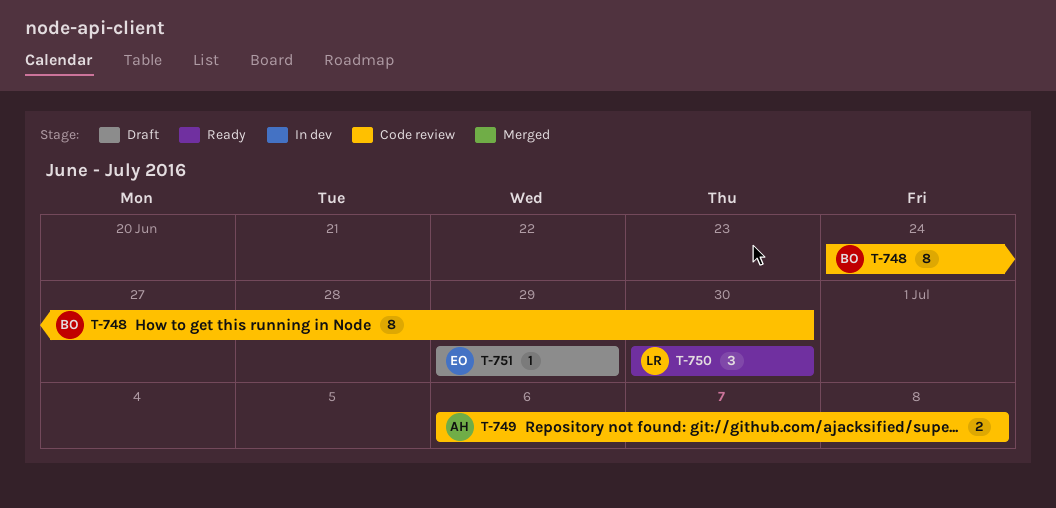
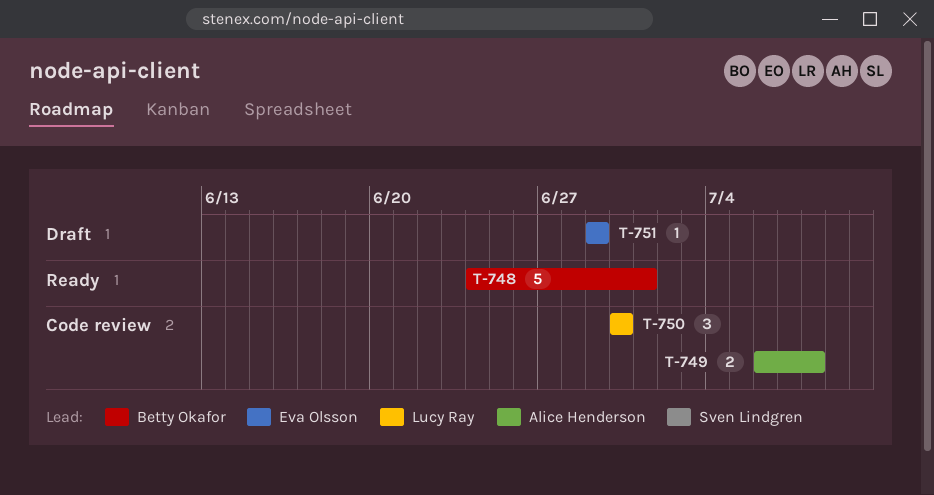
T-748, status: Code review -> Ready
T-748, estimate: 8 -> 5
T-748, due: Jun 30 -> Jul 1
T-750, status: Ready -> Code review

